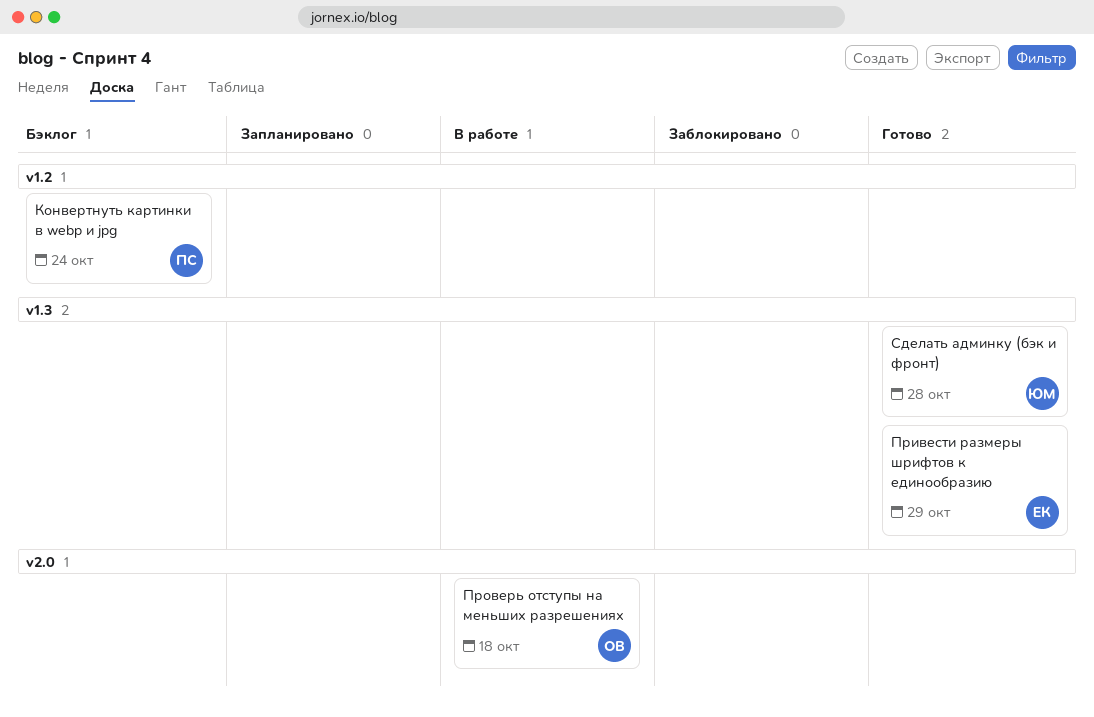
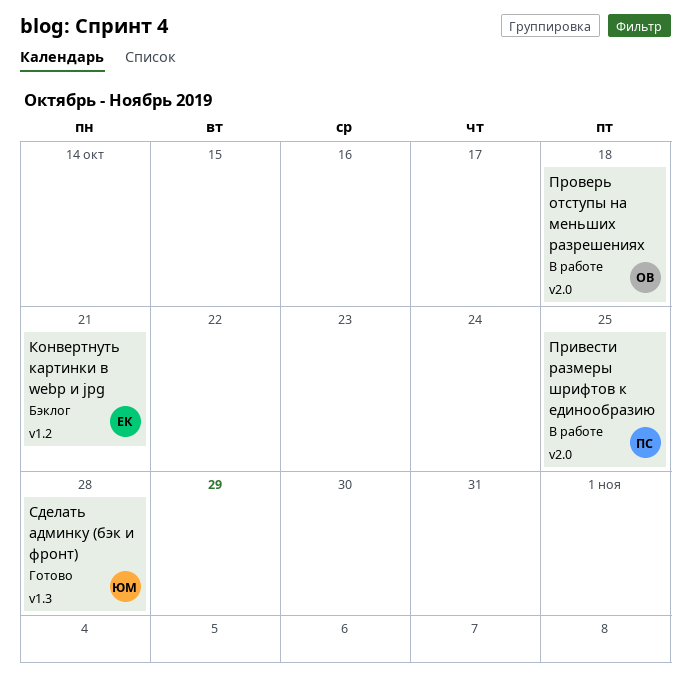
Конвертнуть картинки в webp и jpg, owner: ПС -> ЕК
Конвертнуть картинки в webp и jpg, due: Oct 24 -> Oct 21
Привести размеры шрифтов к единообразию, status: Готово -> В работе
Привести размеры шрифтов к единообразию, owner: ЕК -> ПС
Привести размеры шрифтов к единообразию, label: v1.3 -> v2.0
Привести размеры шрифтов к единообразию, due: Oct 29 -> Oct 25

